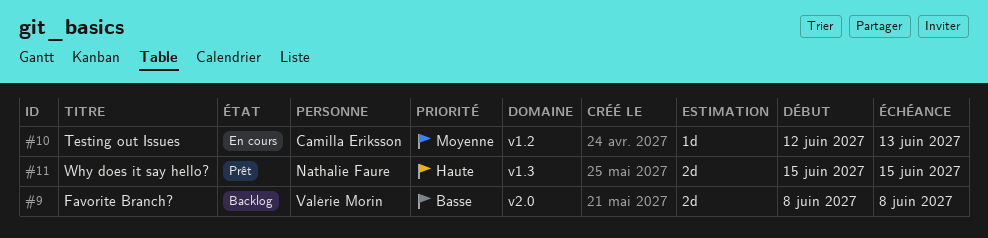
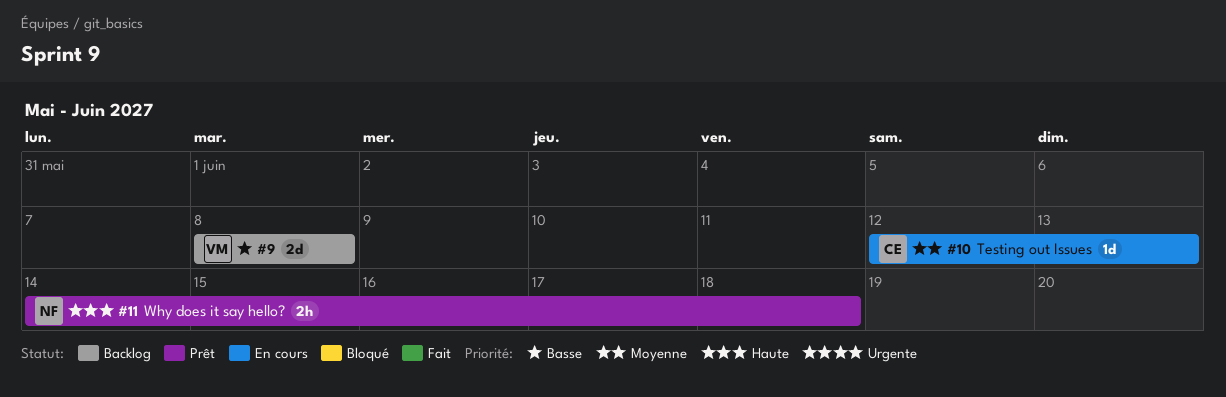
#11, estimate: 2d -> 2h
#11, start: Jun 15 -> Jun 14
#11, due: Jun 15 -> Jun 18

